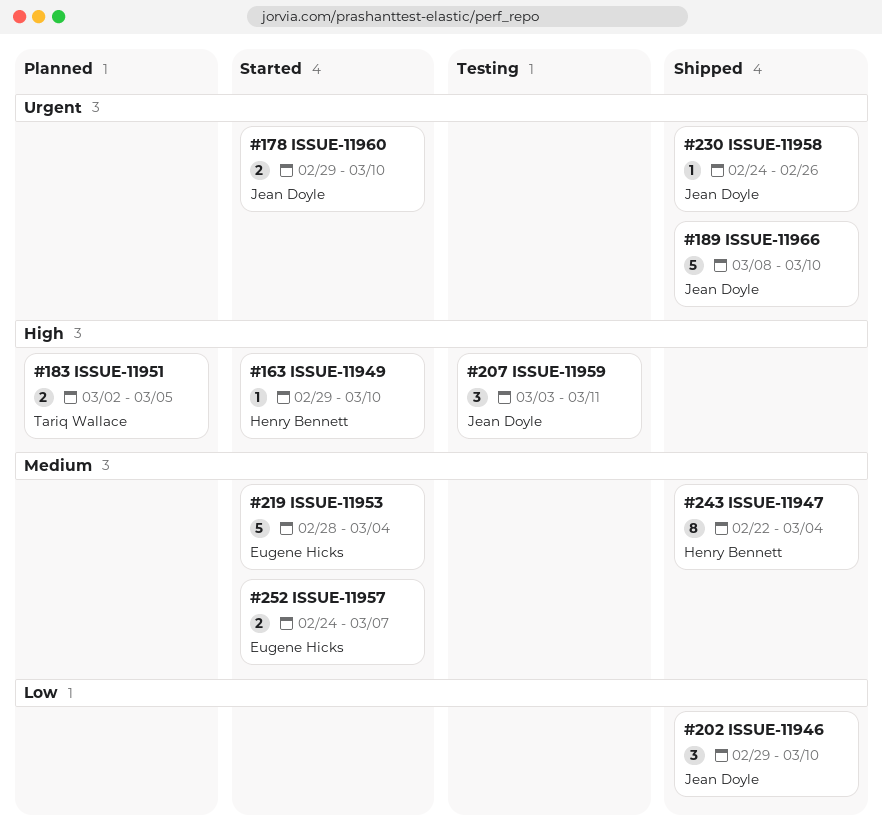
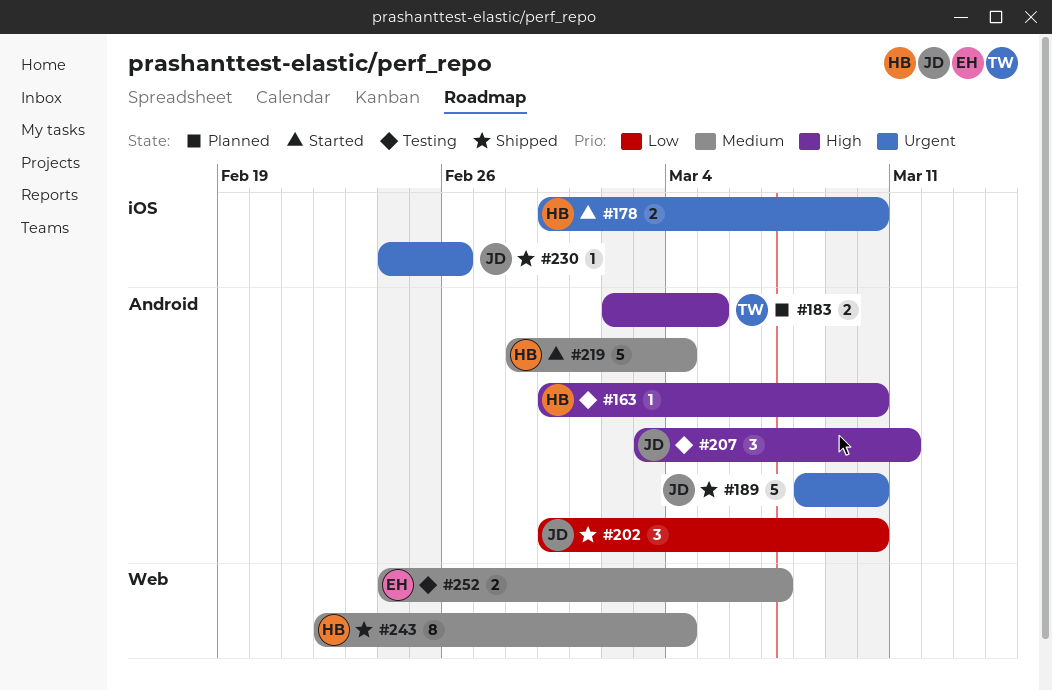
#163, status: Started -> Testing
#178, owner: Jean Doyle -> Henry Bennett
#219, owner: Eugene Hicks -> Henry Bennett
#252, status: Started -> Testing

